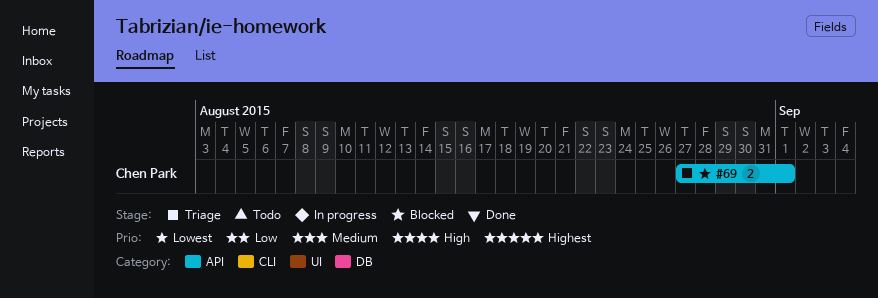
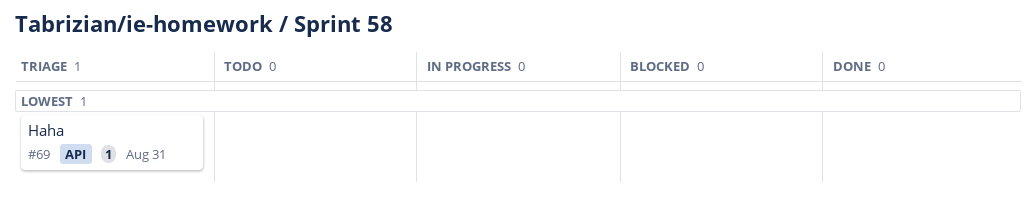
#69, estimate: 2 -> 1
#69, due: Sep 1 -> Aug 31

